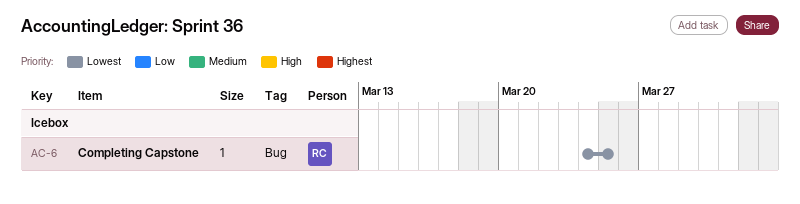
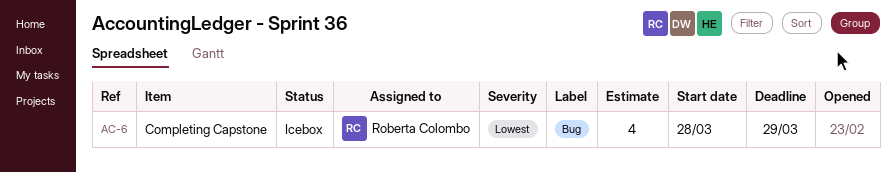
AC-6, estimate: 1 -> 4
AC-6, start: Mar 24 -> Mar 28
AC-6, due: Mar 25 -> Mar 29

